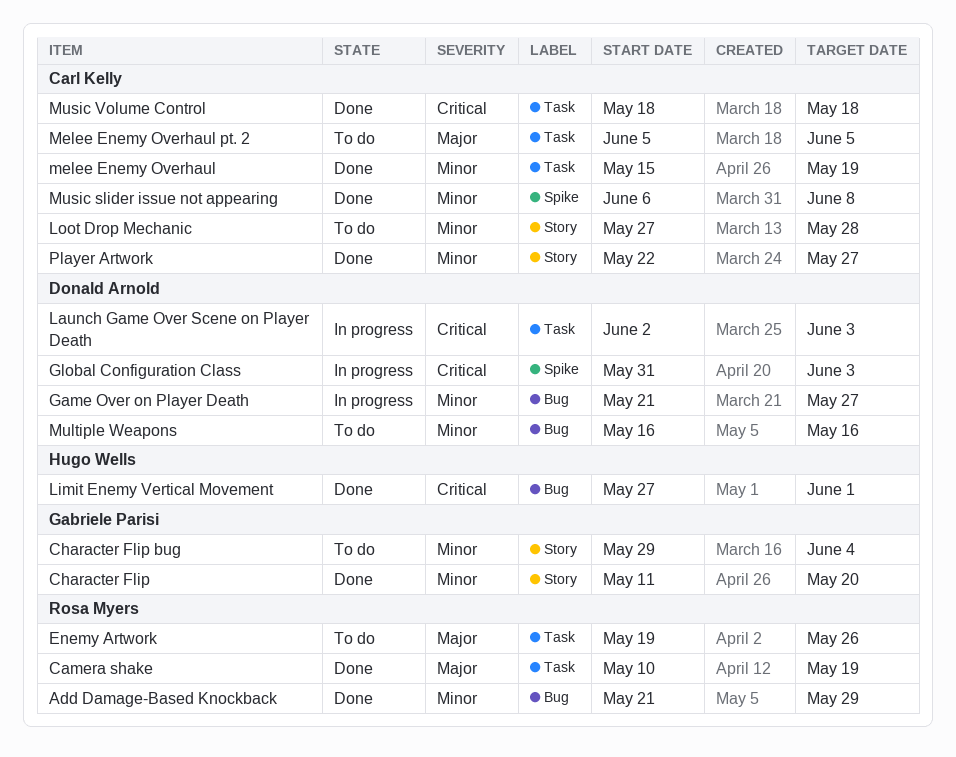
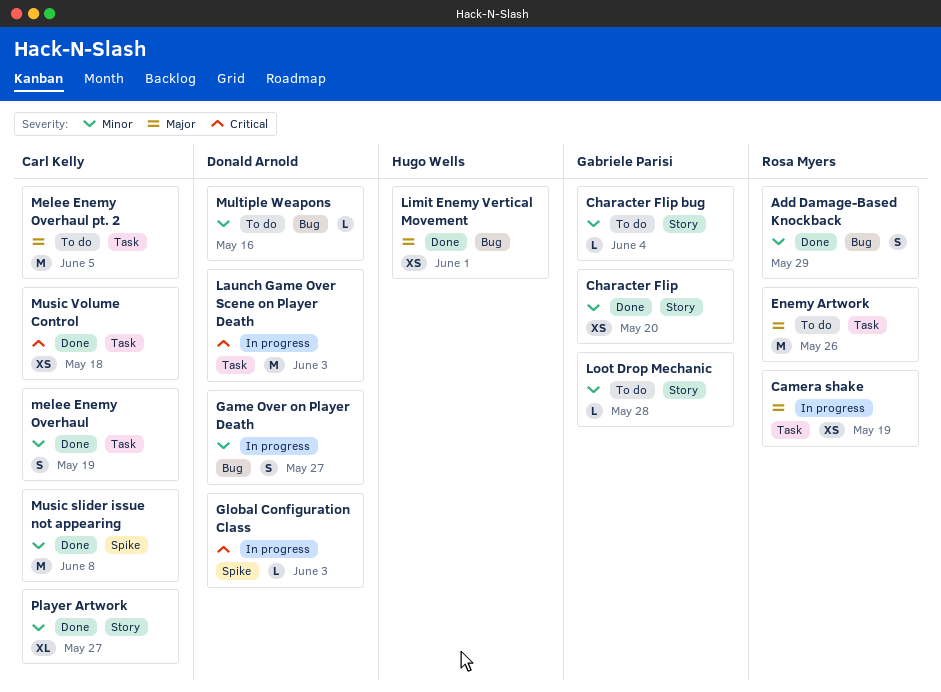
Camera shake, status: Done -> In progress
Limit Enemy Vertical Movement, priority: Critical -> Major
Loot Drop Mechanic, owner: Carl Kelly -> Gabriele Parisi

